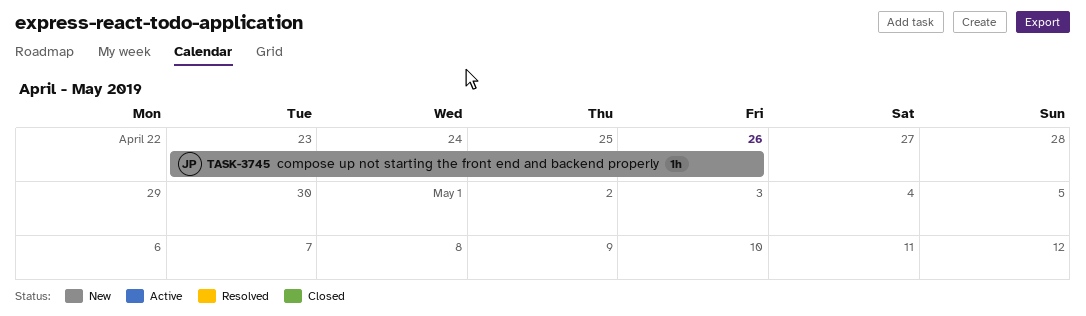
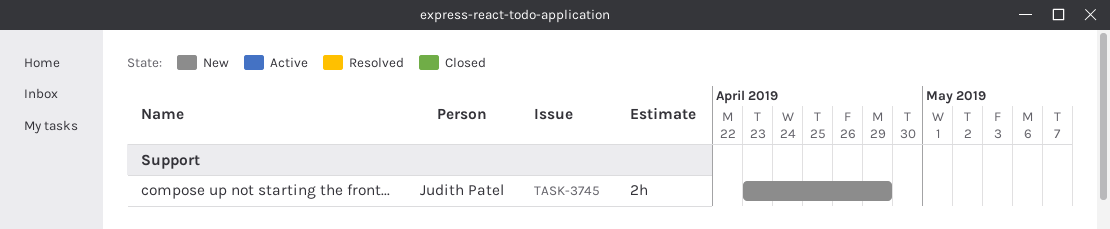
TASK-3745, estimate: 1h -> 2h
TASK-3745, due: Apr 26 -> Apr 29

